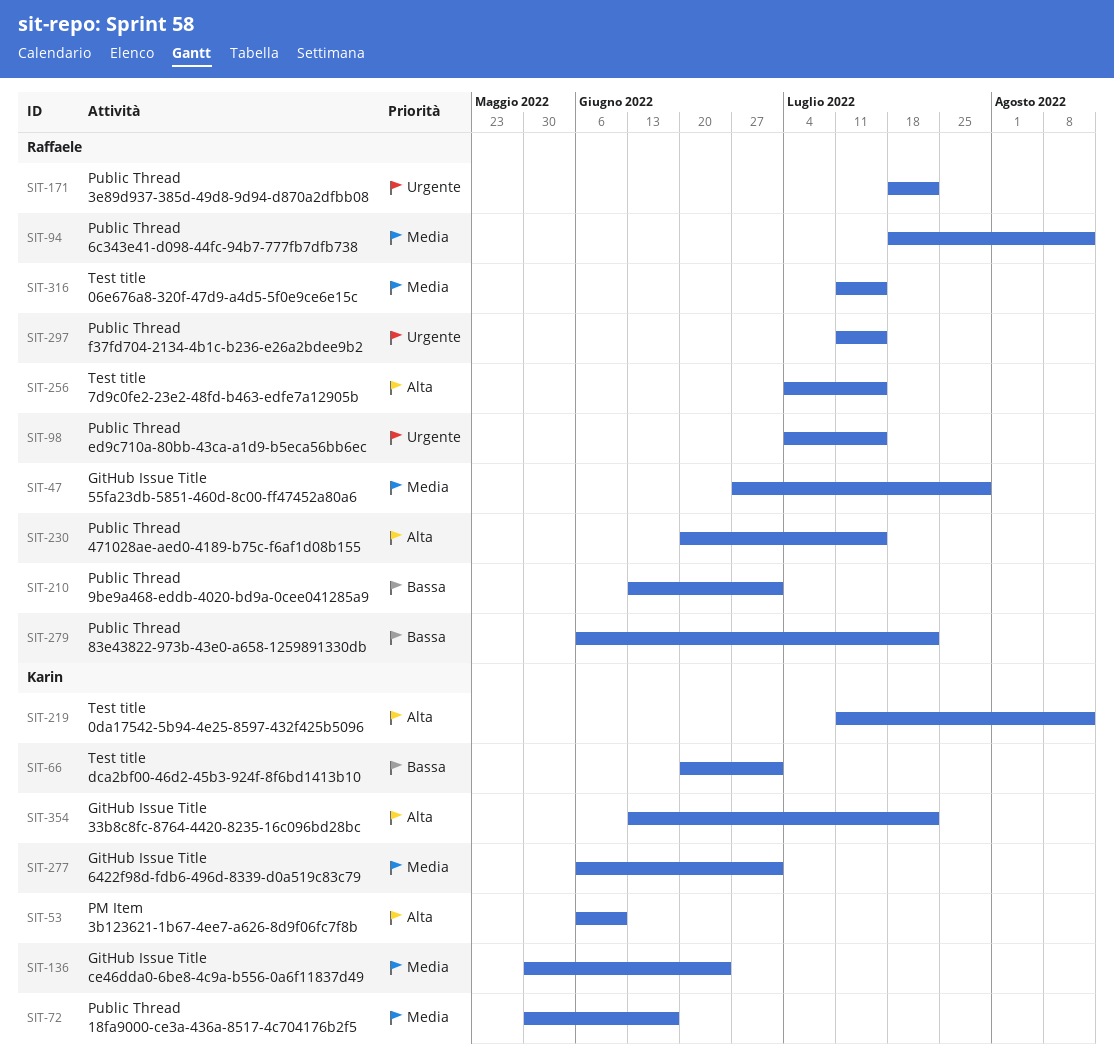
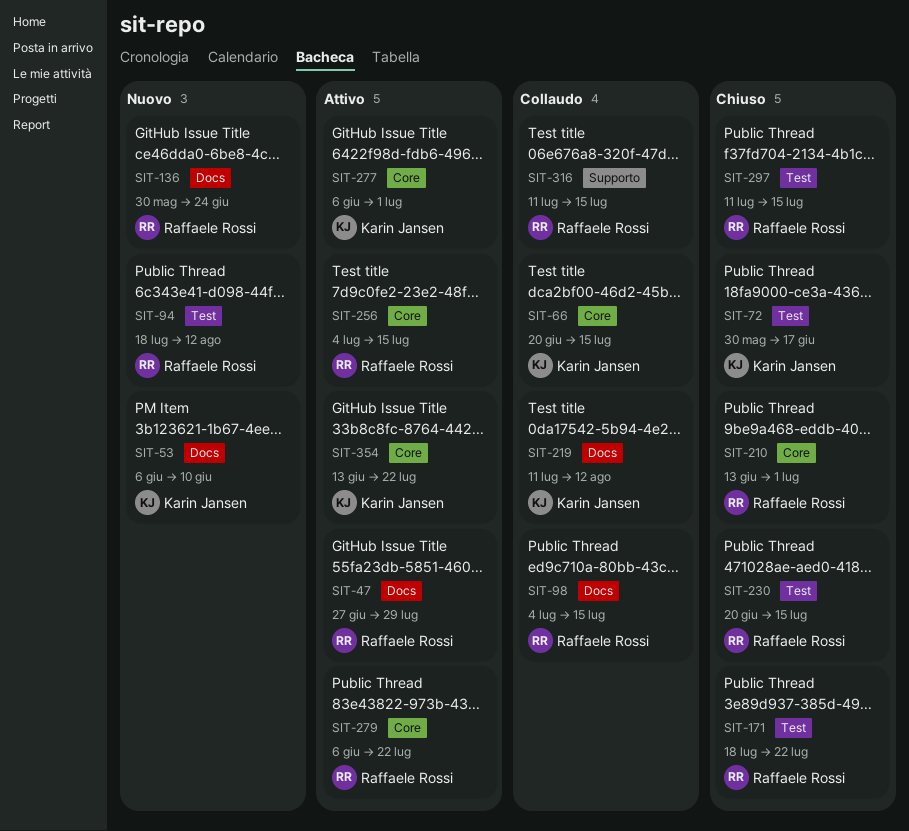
SIT-66, due: Jul 1 -> Jul 15
SIT-136, owner: Karin Jansen -> Raffaele Rossi

